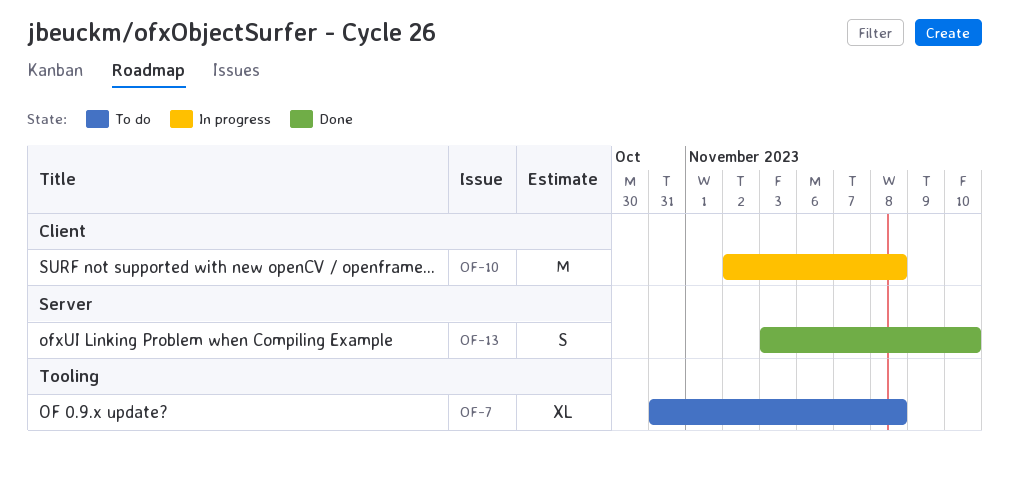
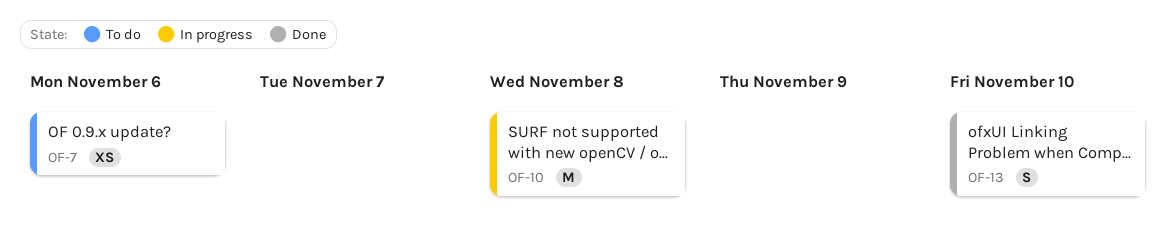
OF-7, estimate: XL -> XS
OF-7, due: Nov 8 -> Nov 6

